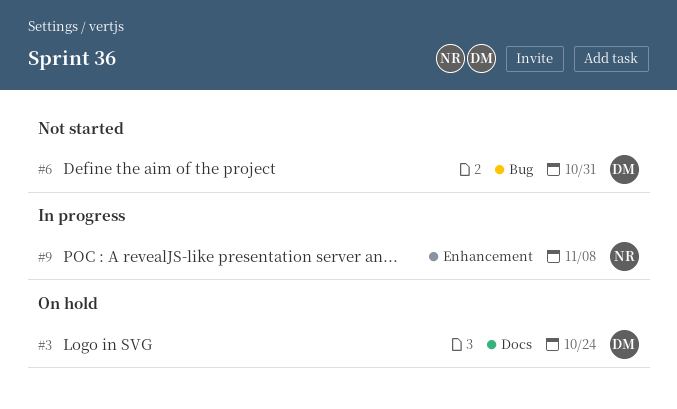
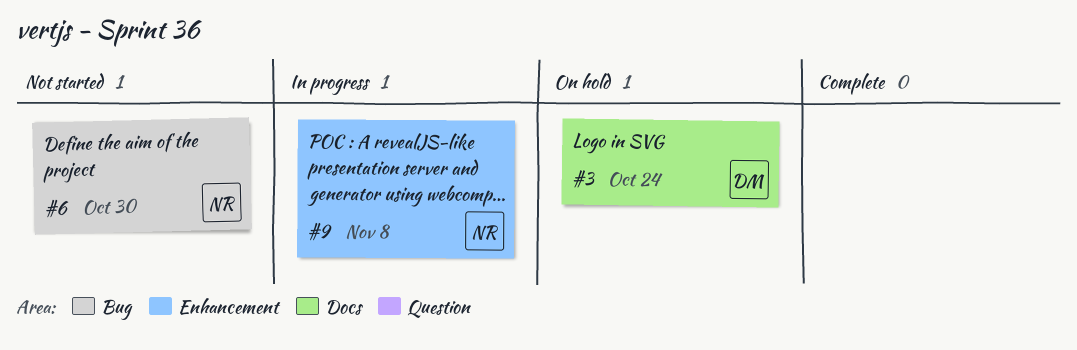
#6, owner: DM -> NR
#6, due: Oct 31 -> Oct 30

